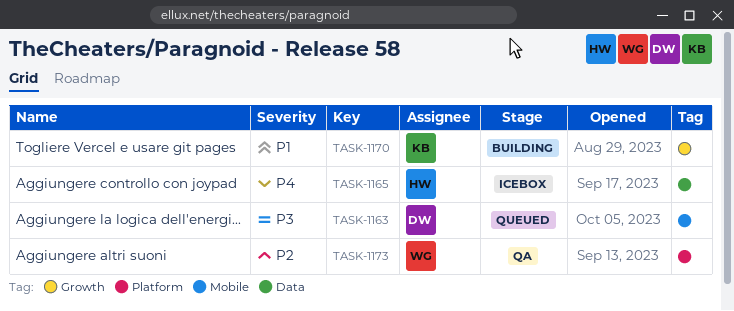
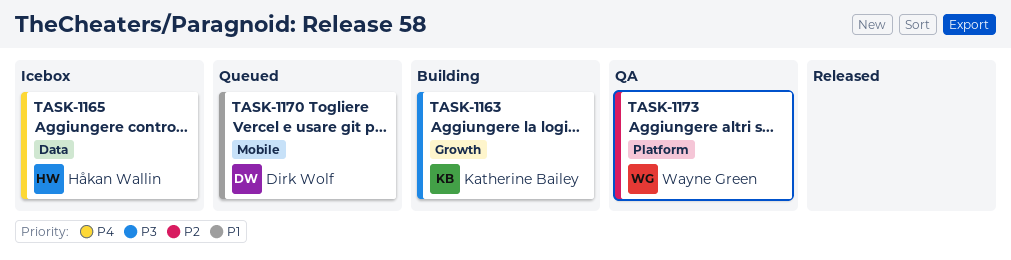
TASK-1163, status: Queued -> Building
TASK-1163, owner: Dirk Wolf -> Katherine Bailey
TASK-1163, label: Mobile -> Growth
TASK-1170, status: Building -> Queued
TASK-1170, owner: Katherine Bailey -> Dirk Wolf
TASK-1170, label: Growth -> Mobile

